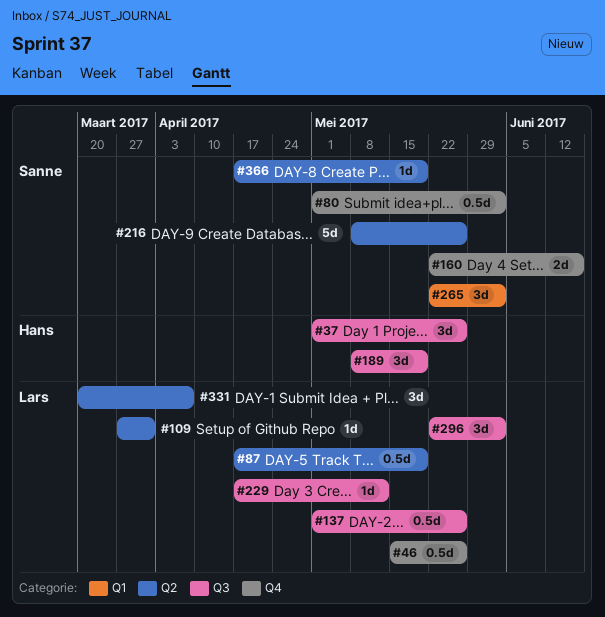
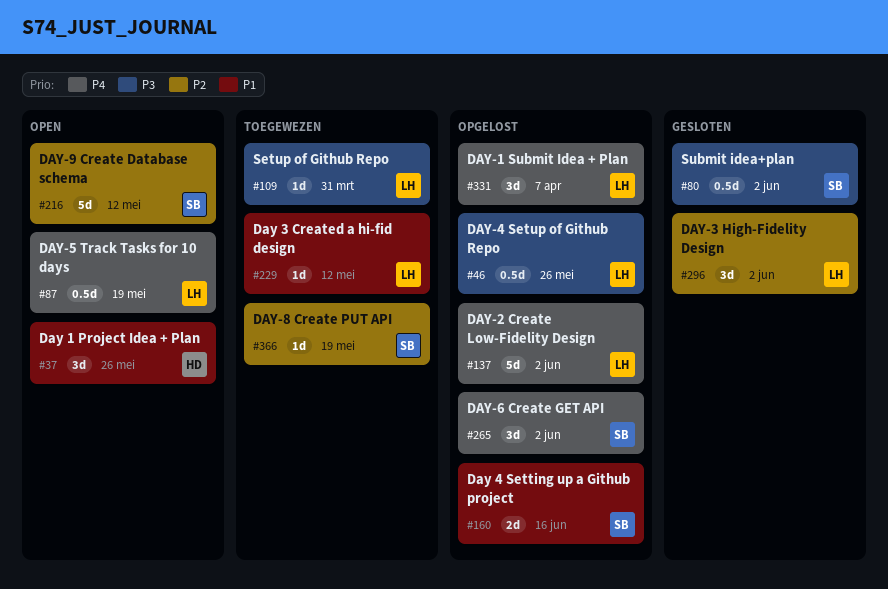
#137, estimate: 0.5d -> 5d
#137, due: May 26 -> Jun 2
#189: present -> none
#216, due: May 26 -> May 12

